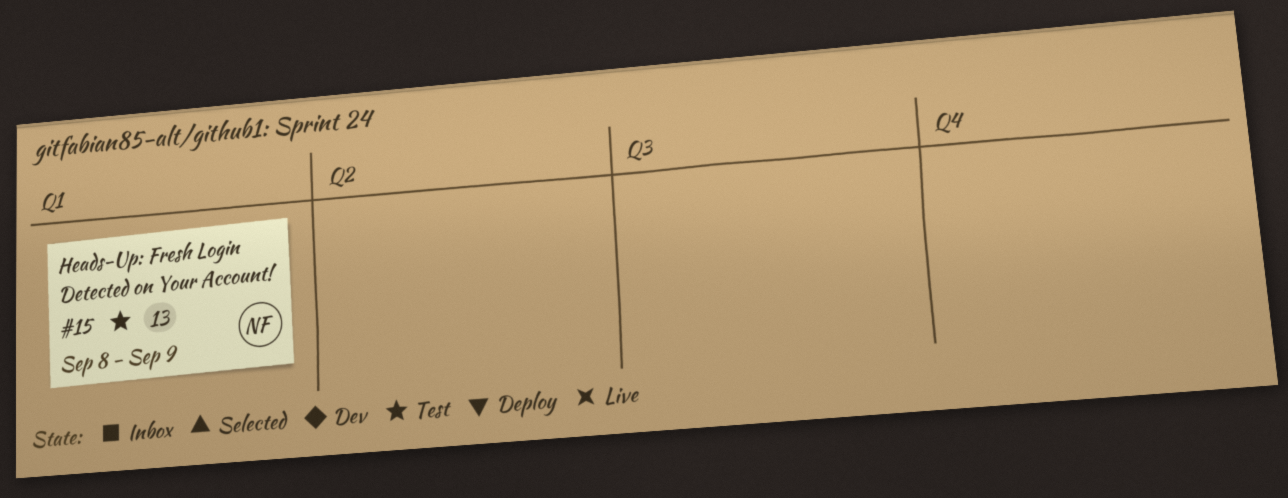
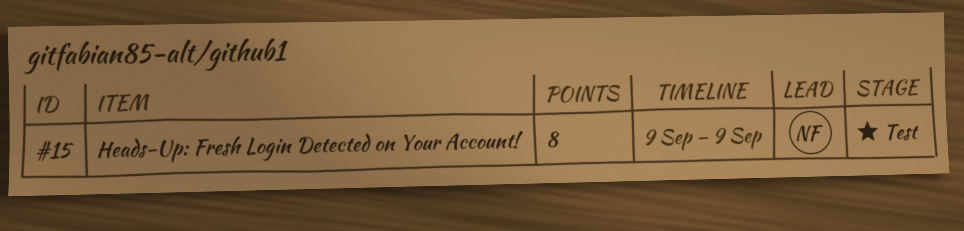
#15, estimate: 13 -> 8
#15, start: Sep 8 -> Sep 9

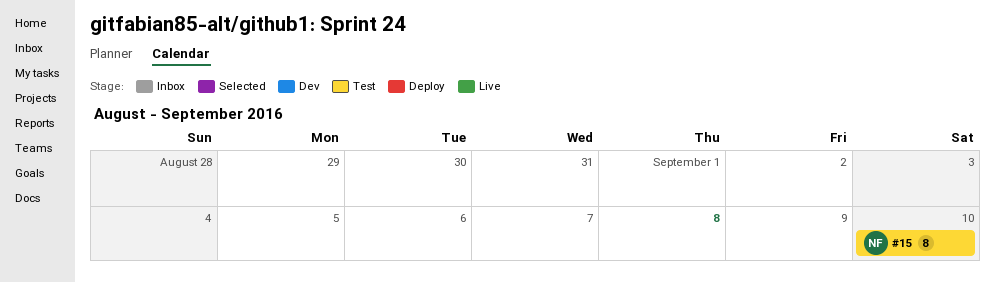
#15, start: Sep 9 -> Sep 10
#15, due: Sep 9 -> Sep 10

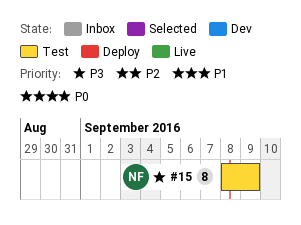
#15, start: Sep 10 -> Sep 8
#15, due: Sep 10 -> Sep 9

